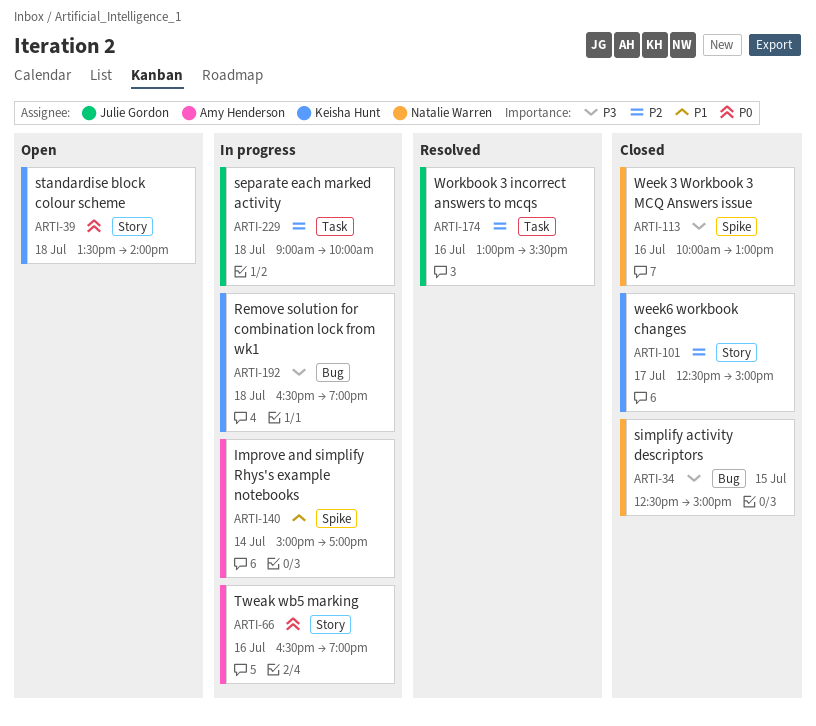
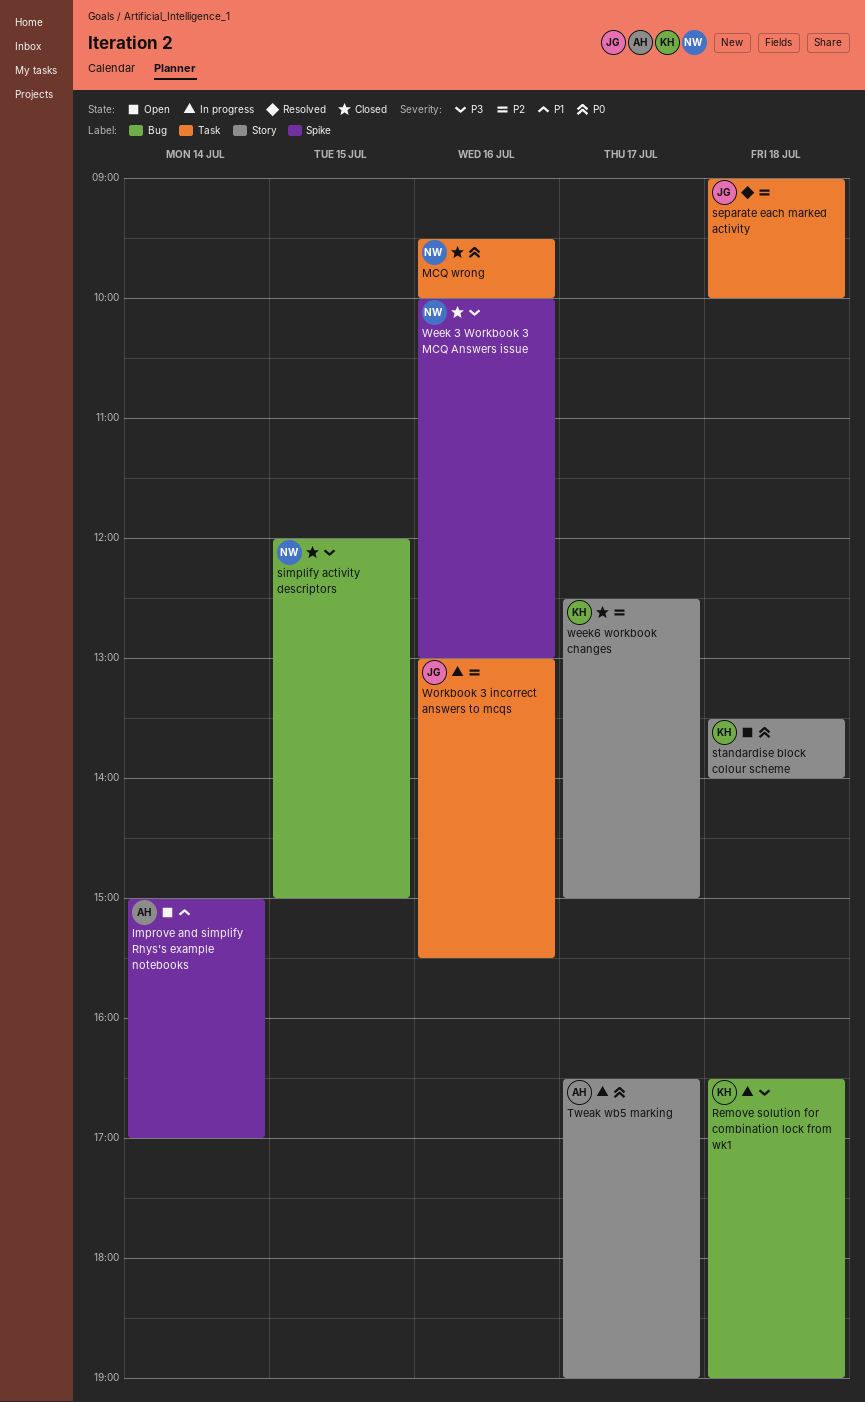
Improve and simplify Rhys's example notebooks, status: In progress -> Open
MCQ wrong: none -> present
separate each marked activity, status: In progress -> Resolved
simplify activity descriptors, begins: 12:30 -> 12:00
Tweak wb5 marking, day: Jul 16 -> Jul 17
Workbook 3 incorrect answers to mcqs, status: Resolved -> In progress

